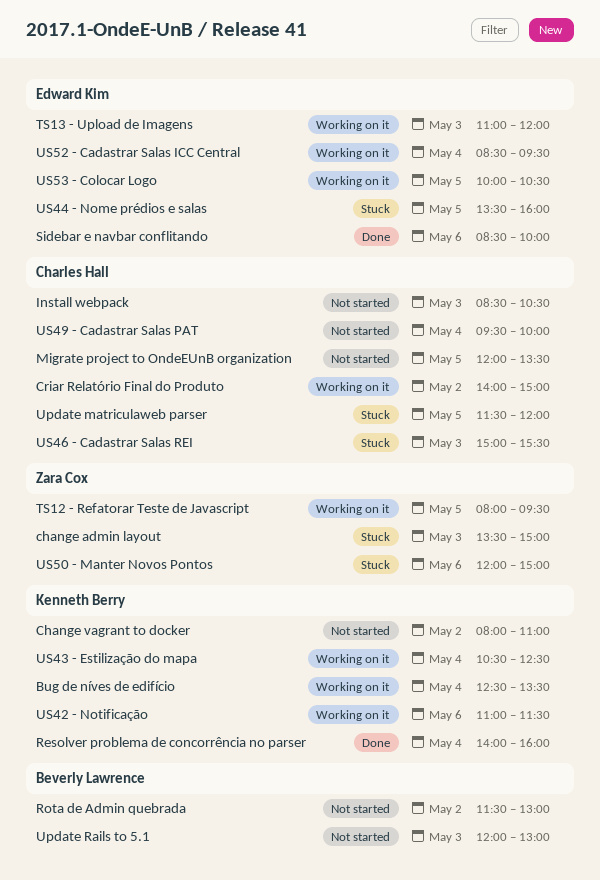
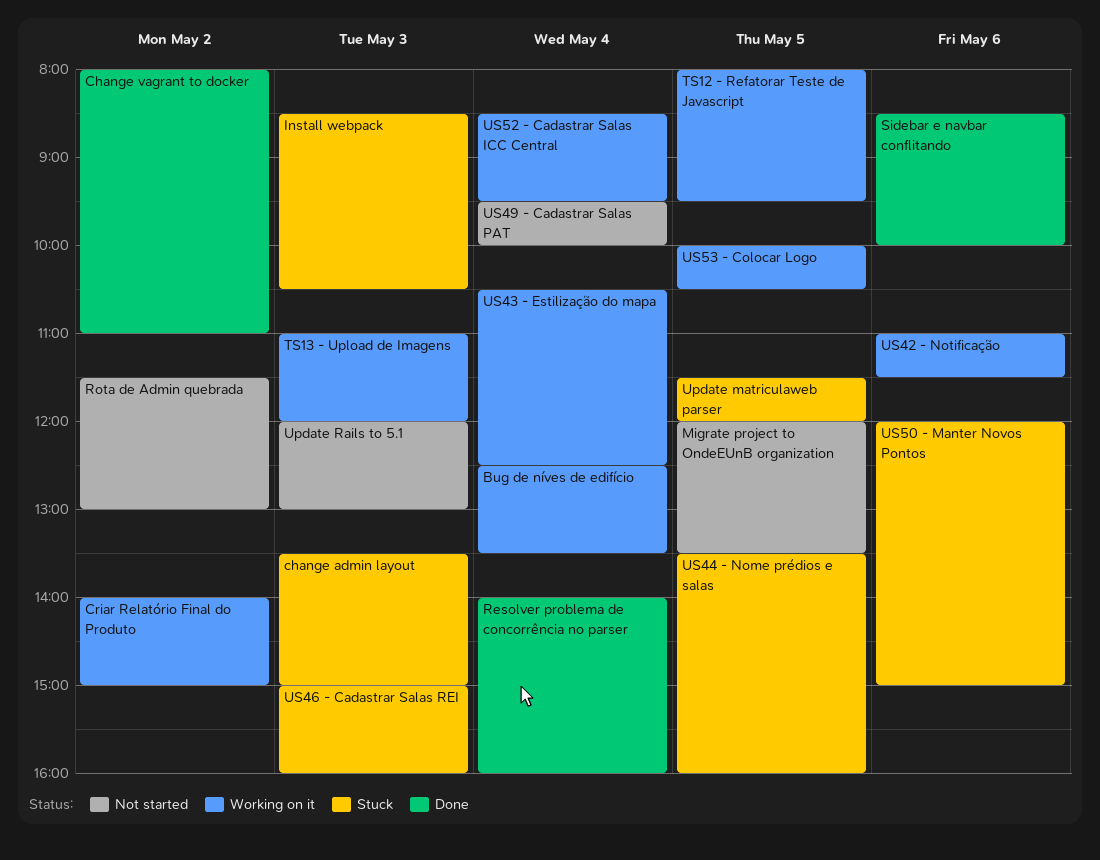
Change vagrant to docker, status: Not started -> Done
Install webpack, status: Not started -> Stuck
US46 - Cadastrar Salas REI, ends: 15:30 -> 16:00

